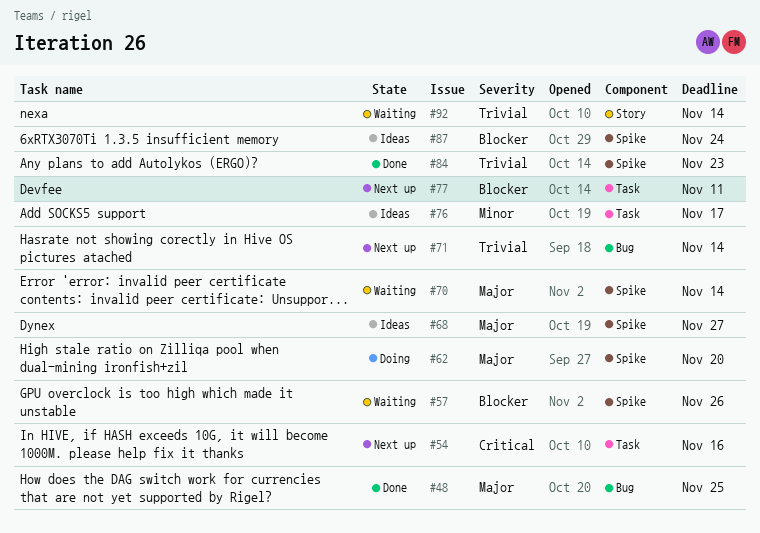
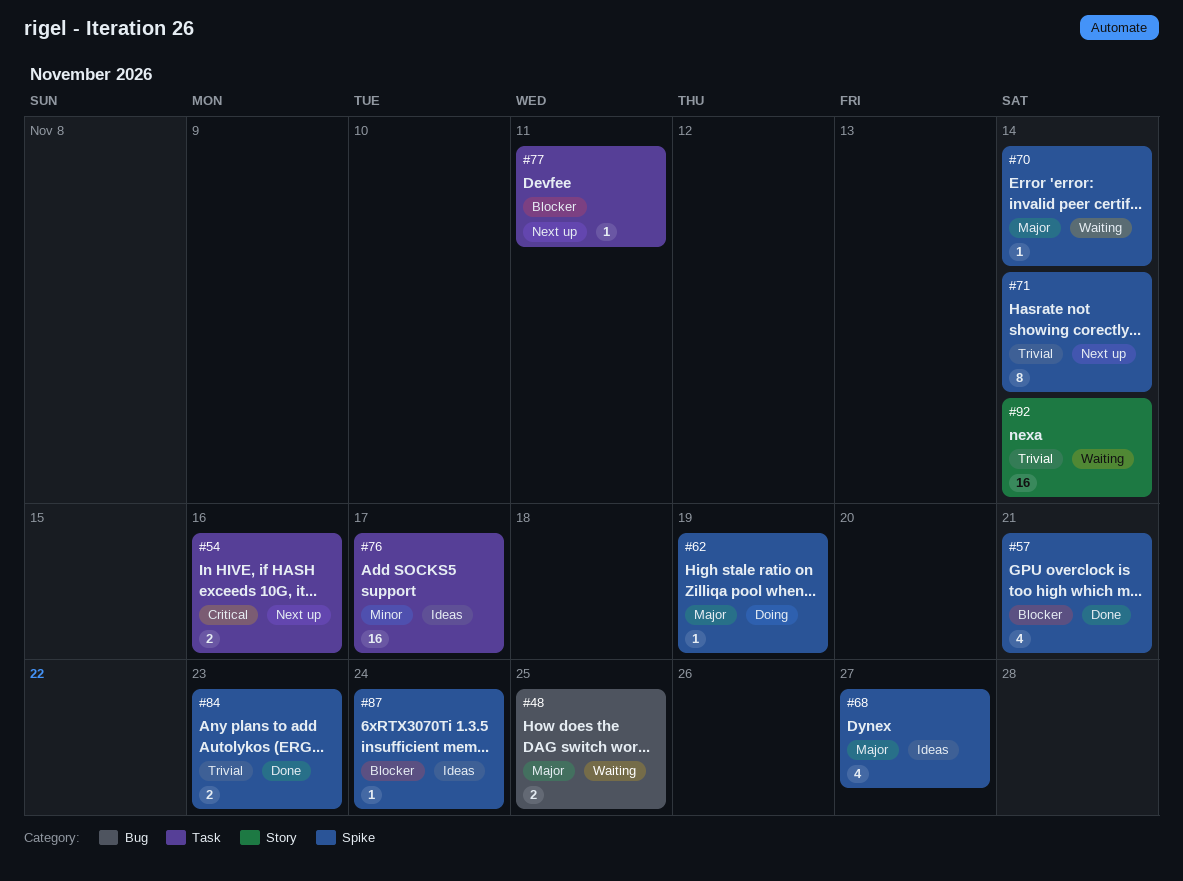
#48, status: Done -> Waiting
#57, status: Waiting -> Done
#57, due: Nov 26 -> Nov 21
#62, due: Nov 20 -> Nov 19
#71, label: Bug -> Spike

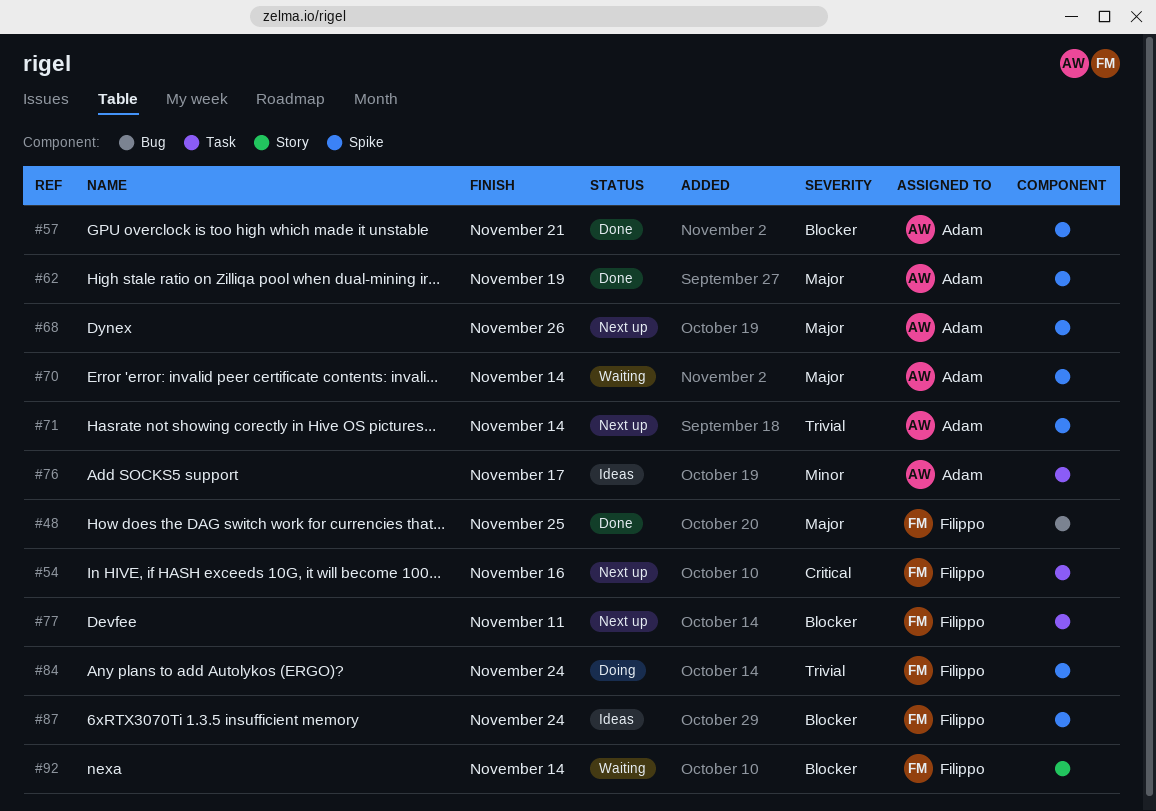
#48, status: Waiting -> Done
#62, status: Doing -> Done
#68, status: Ideas -> Next up
#68, due: Nov 27 -> Nov 26
#84, status: Done -> Doing
#84, due: Nov 23 -> Nov 24
#92, priority: Trivial -> Blocker

